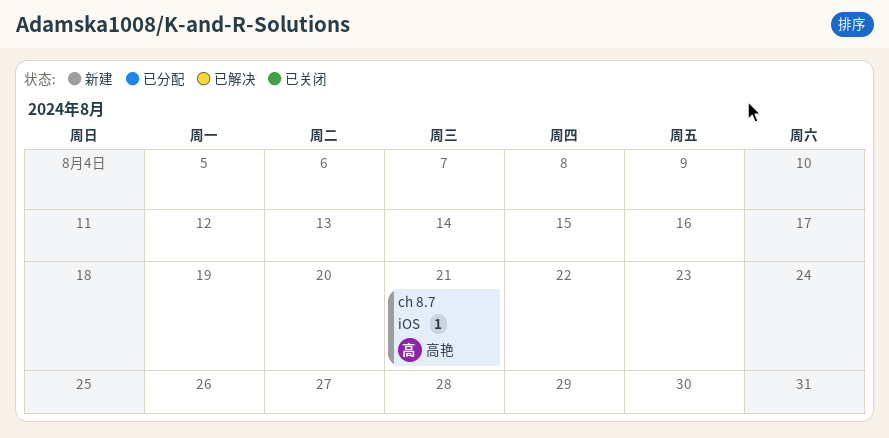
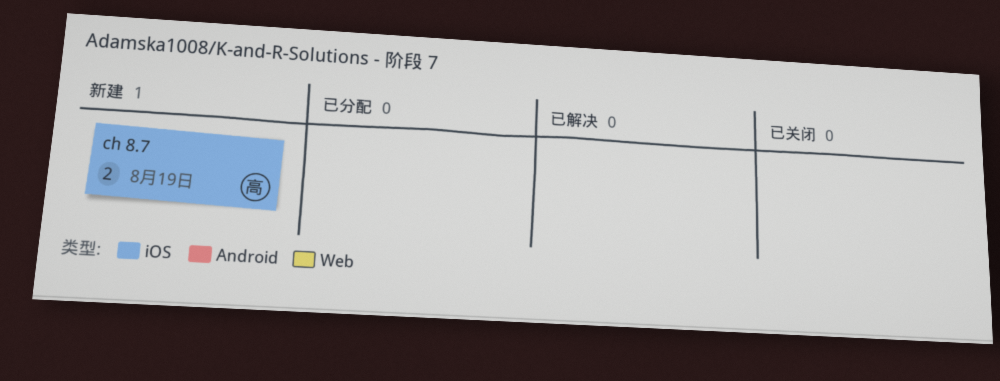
ch 8.7, estimate: 1 -> 2
ch 8.7, due: Aug 21 -> Aug 19

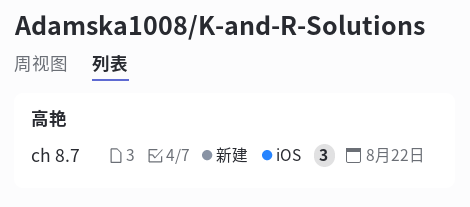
ch 8.7, estimate: 2 -> 3
ch 8.7, due: Aug 19 -> Aug 22

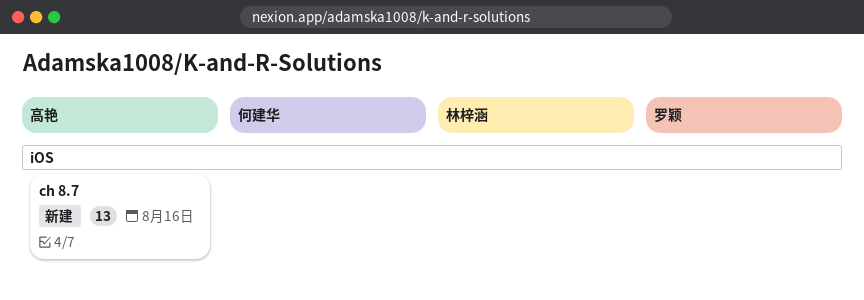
ch 8.7, estimate: 3 -> 13
ch 8.7, due: Aug 22 -> Aug 16

